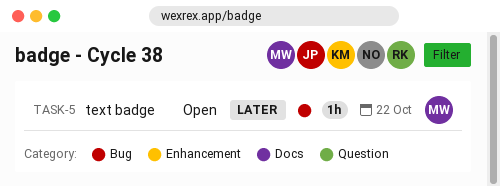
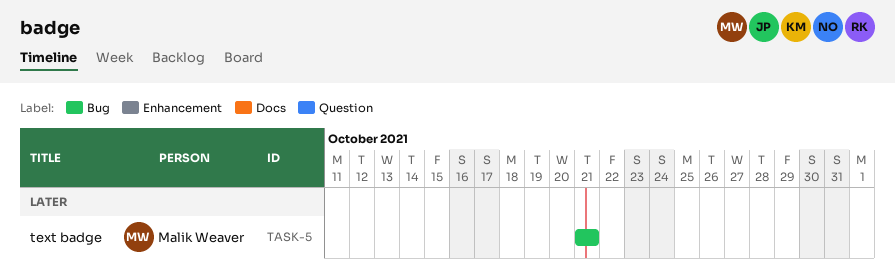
TASK-5, due: Oct 22 -> Oct 21

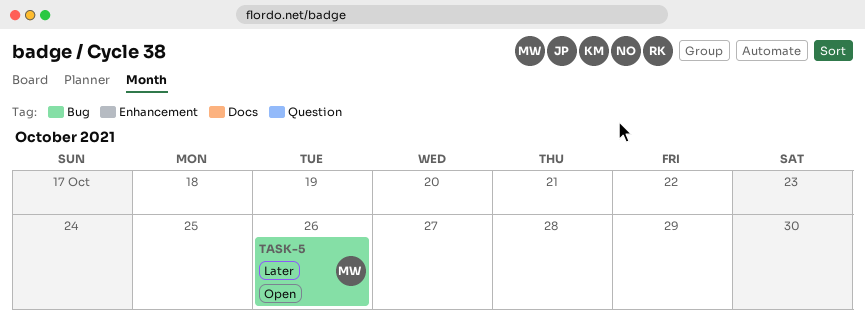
TASK-5, due: Oct 21 -> Oct 26

